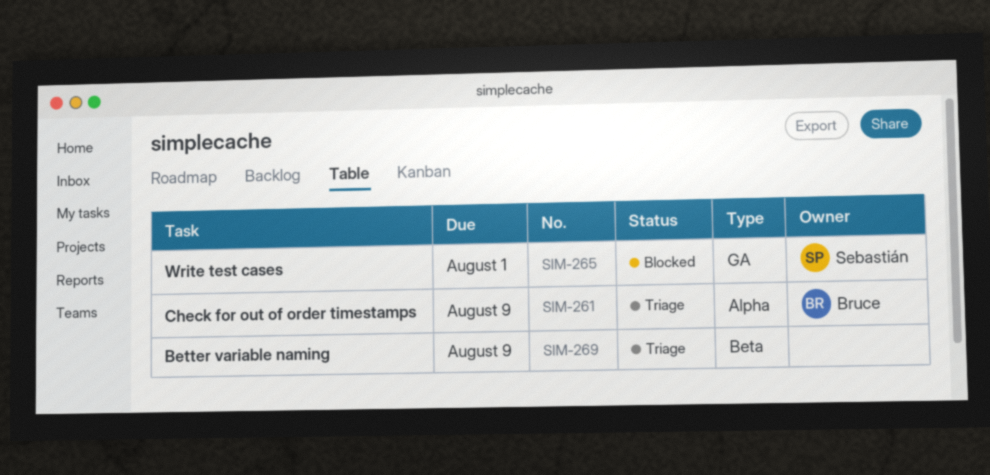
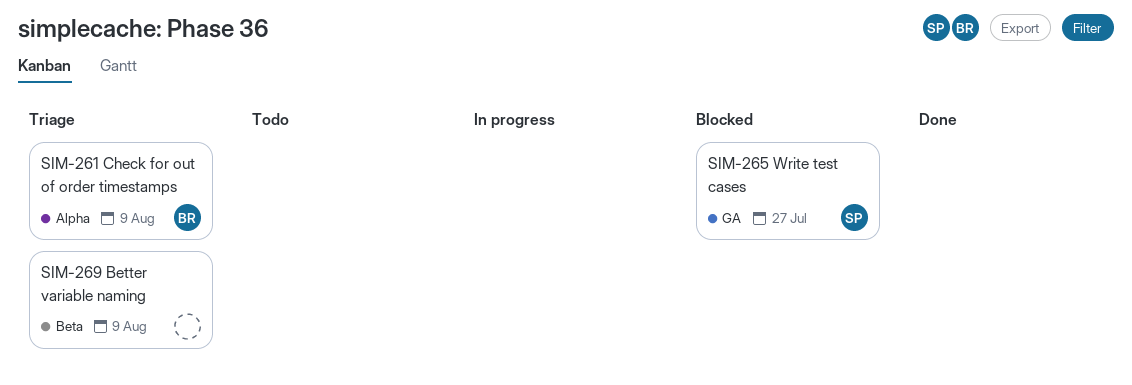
SIM-265, due: Aug 1 -> Jul 27

